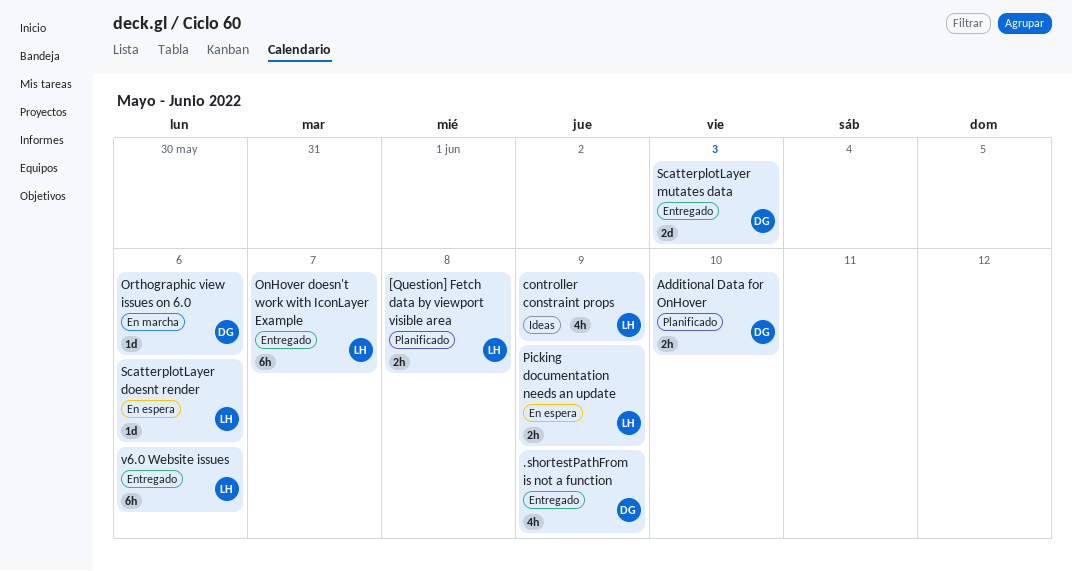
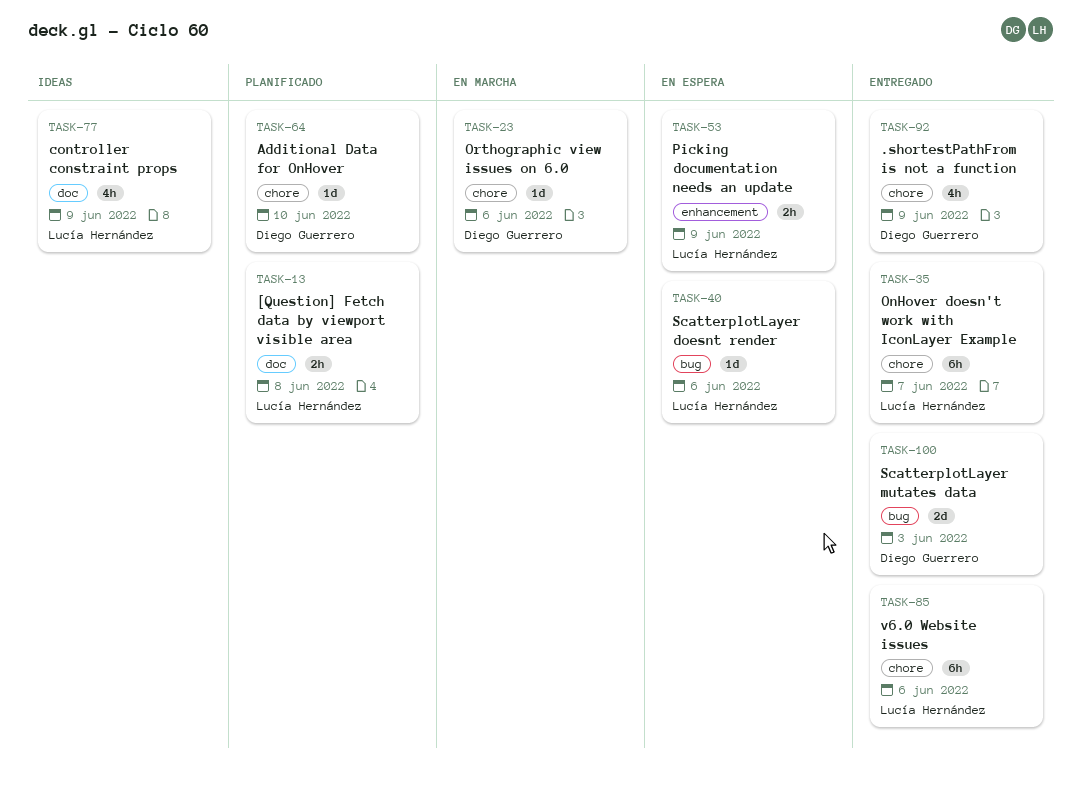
Additional Data for OnHover, estimate: 2h -> 1d

